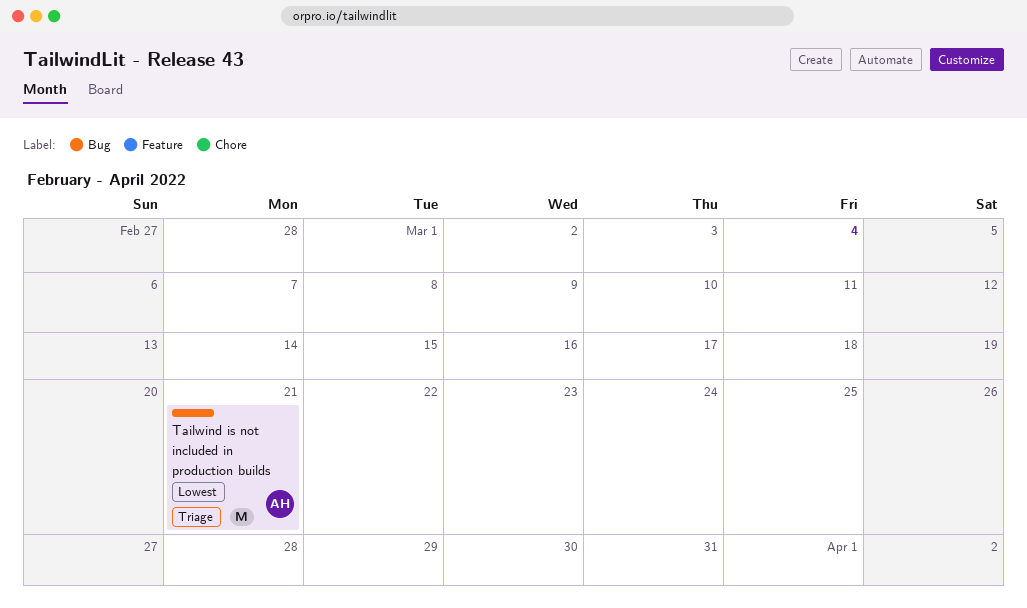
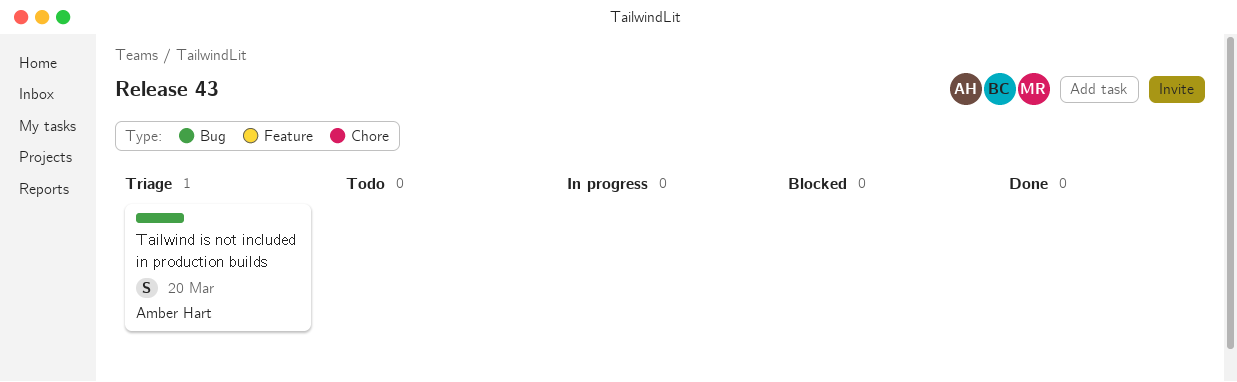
Tailwind is not included in production builds, estimate: M -> S
Tailwind is not included in production builds, due: Mar 21 -> Mar 20

